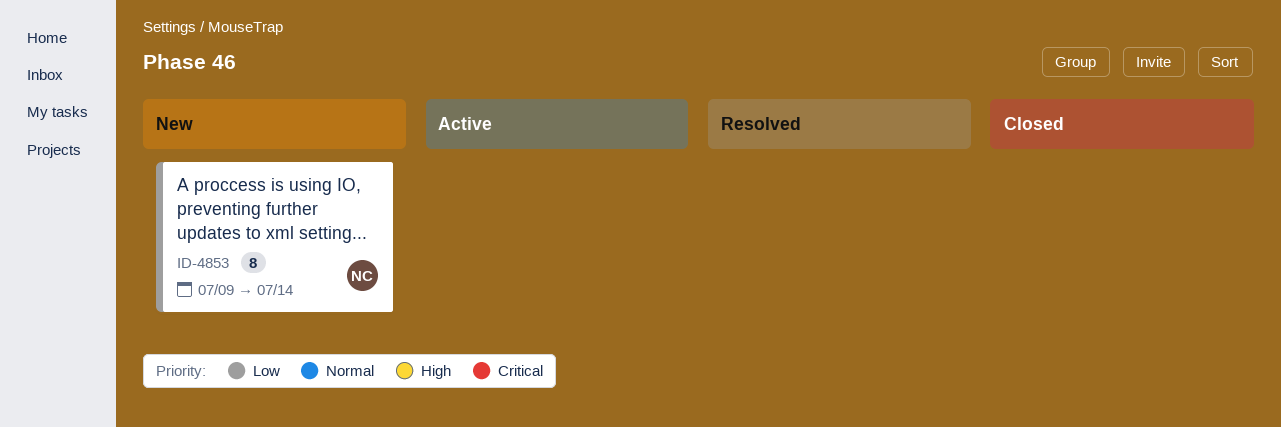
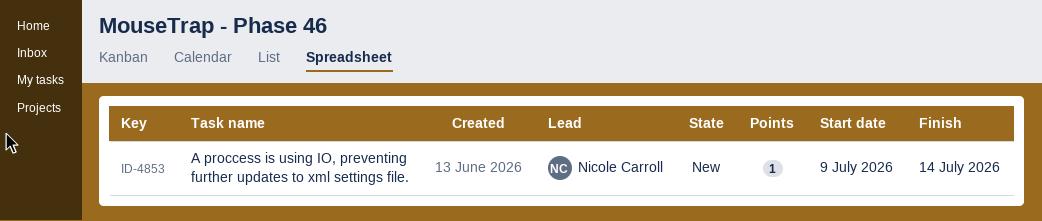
ID-4853, estimate: 8 -> 1

